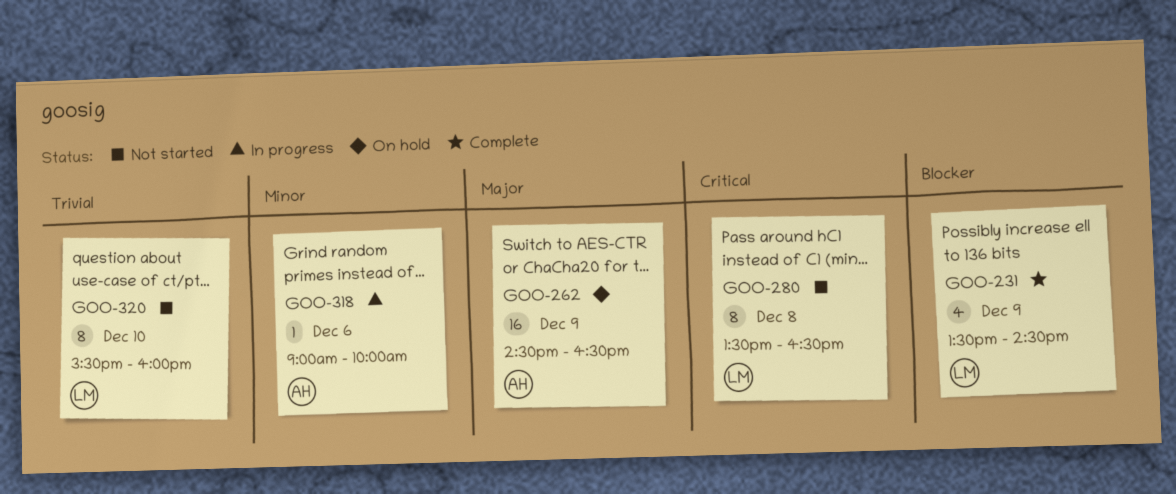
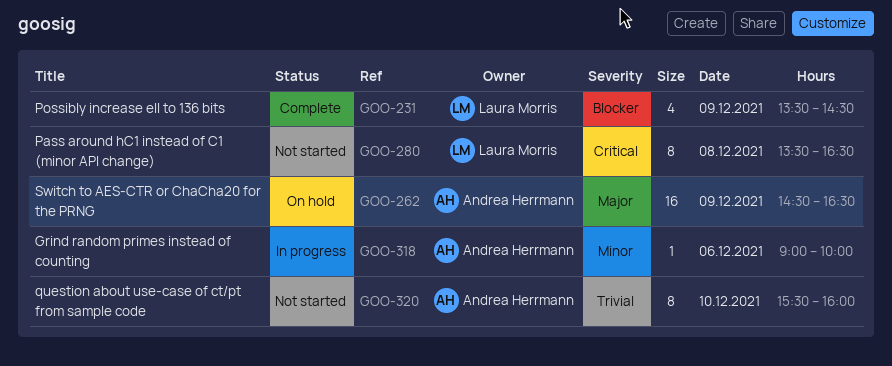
GOO-320, owner: Laura Morris -> Andrea Herrmann

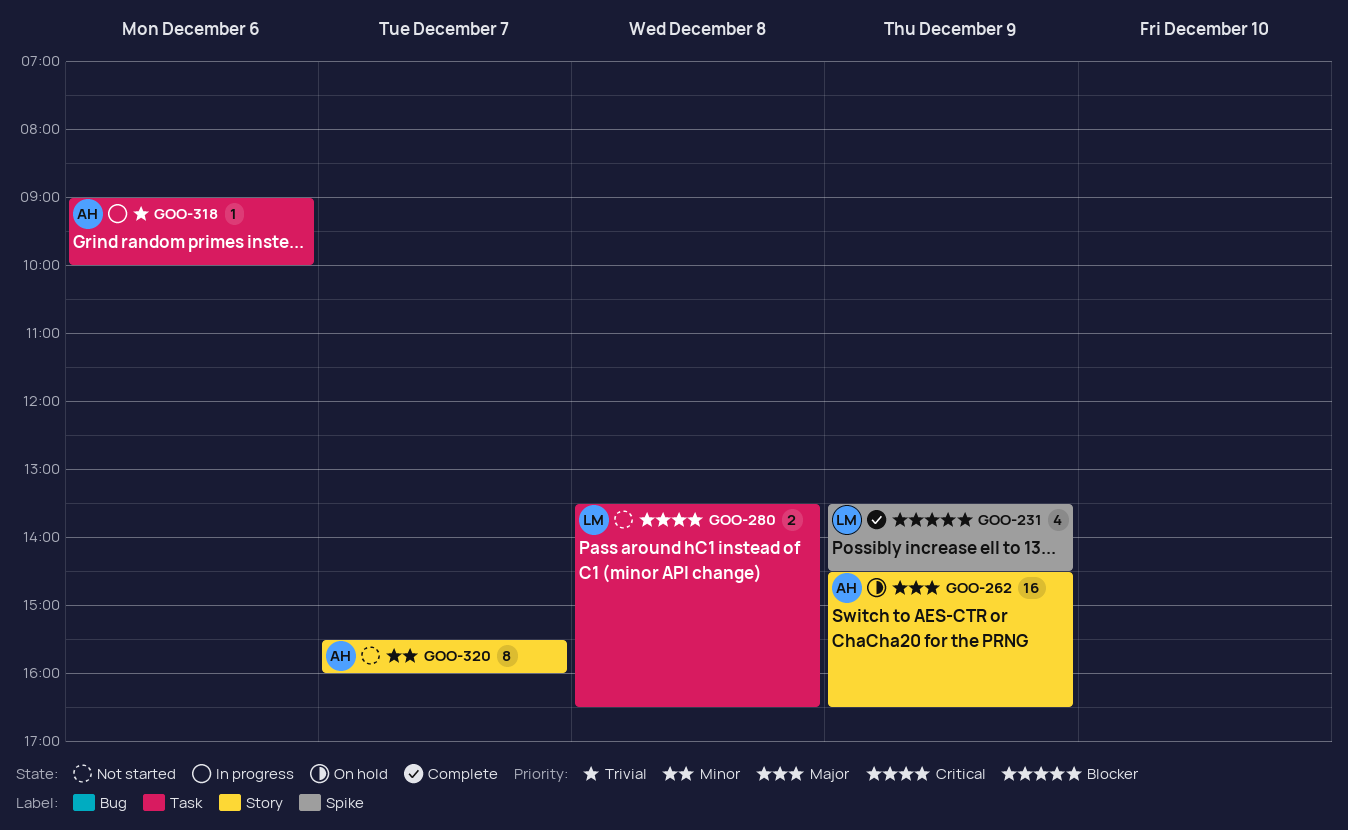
GOO-280, estimate: 8 -> 2
GOO-318, priority: Minor -> Trivial
GOO-320, priority: Trivial -> Minor
GOO-320, day: Dec 10 -> Dec 7

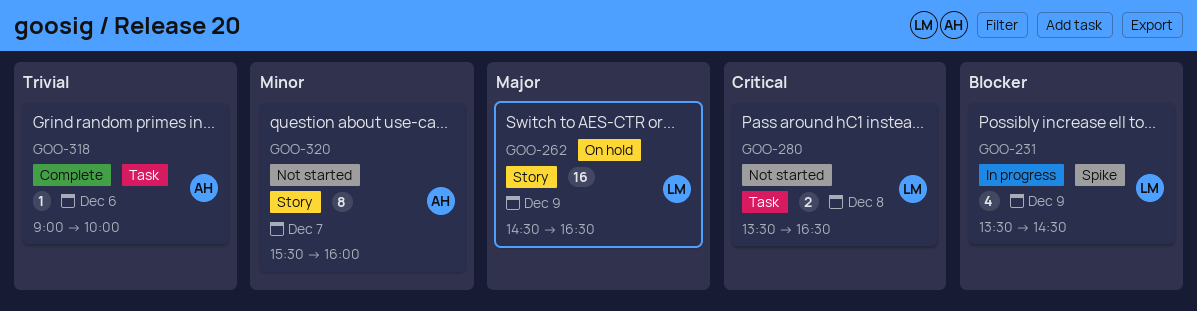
GOO-231, status: Complete -> In progress
GOO-262, owner: AH -> LM
GOO-318, status: In progress -> Complete

